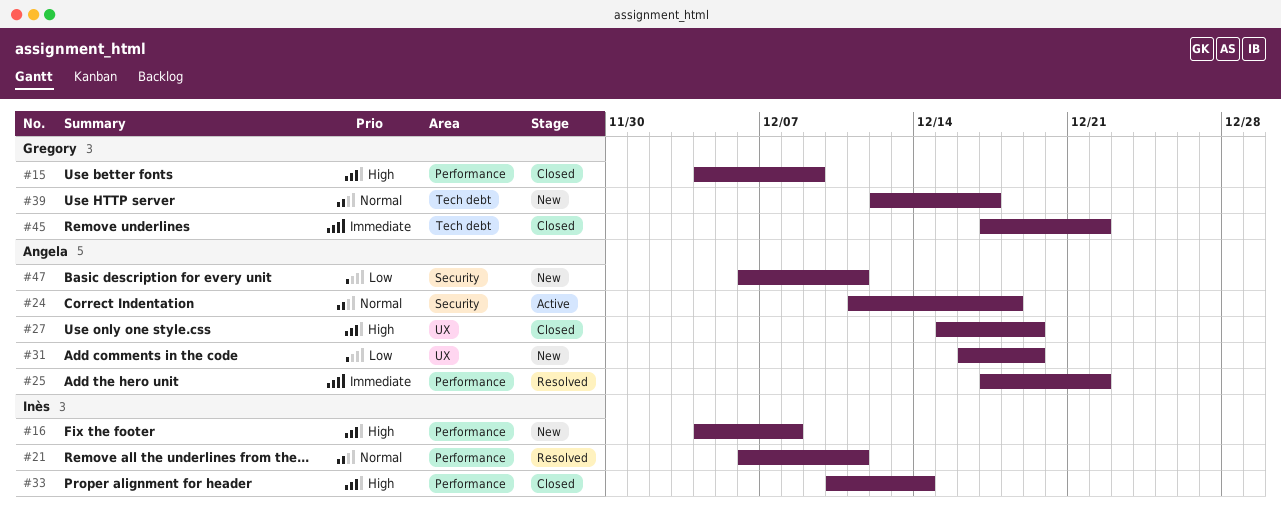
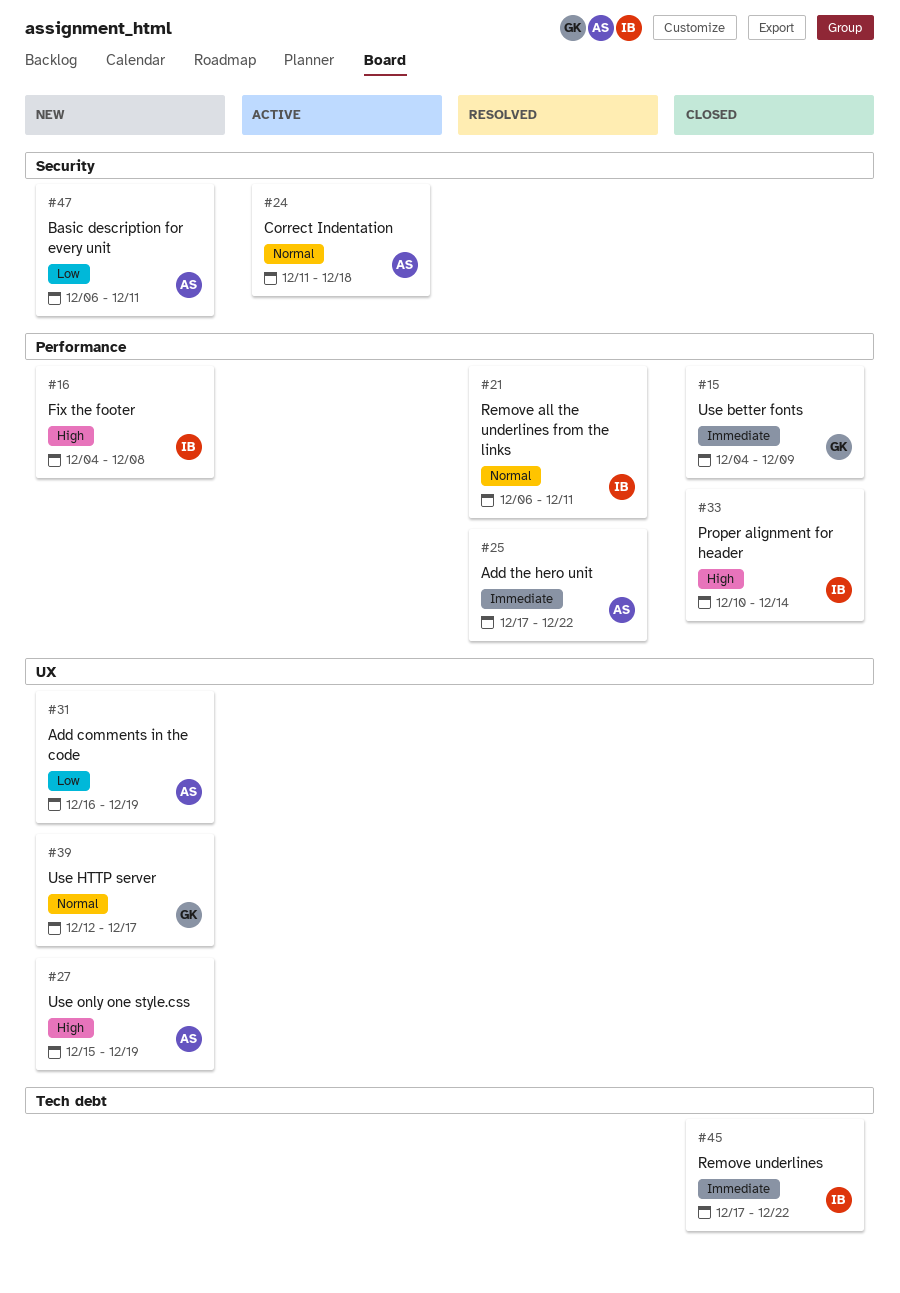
#15, priority: High -> Immediate
#27, status: Closed -> New
#39, label: Tech debt -> UX
#45, owner: Gregory -> Inès

